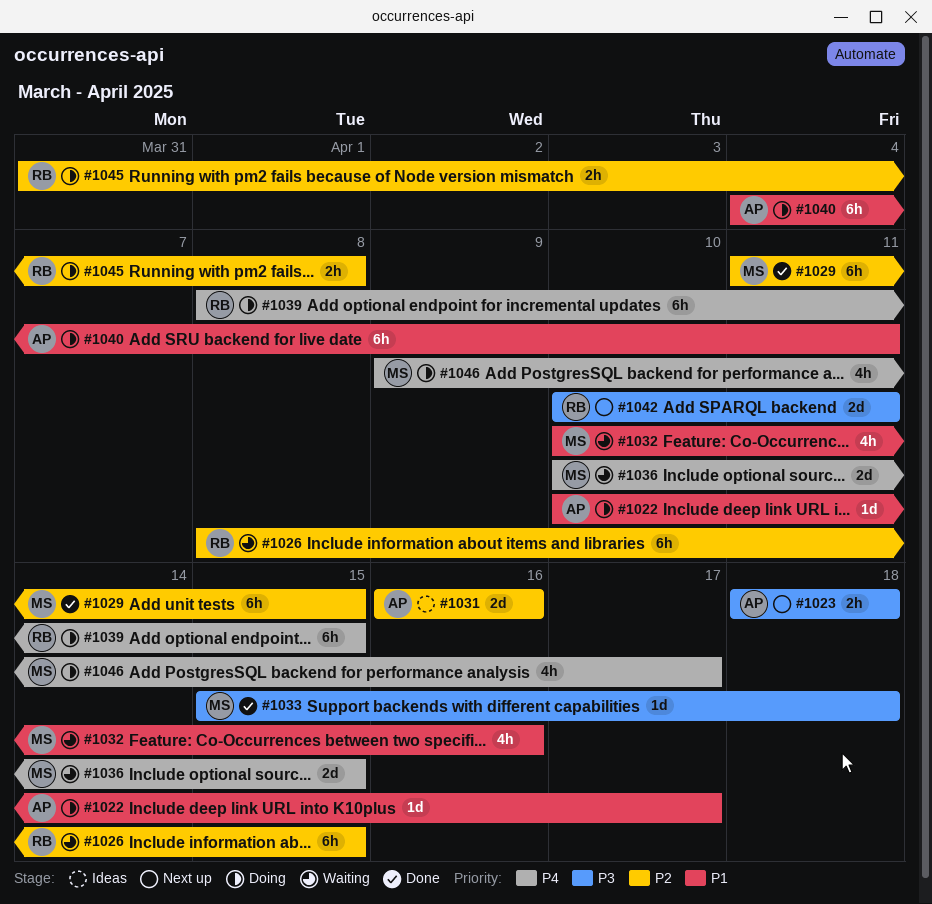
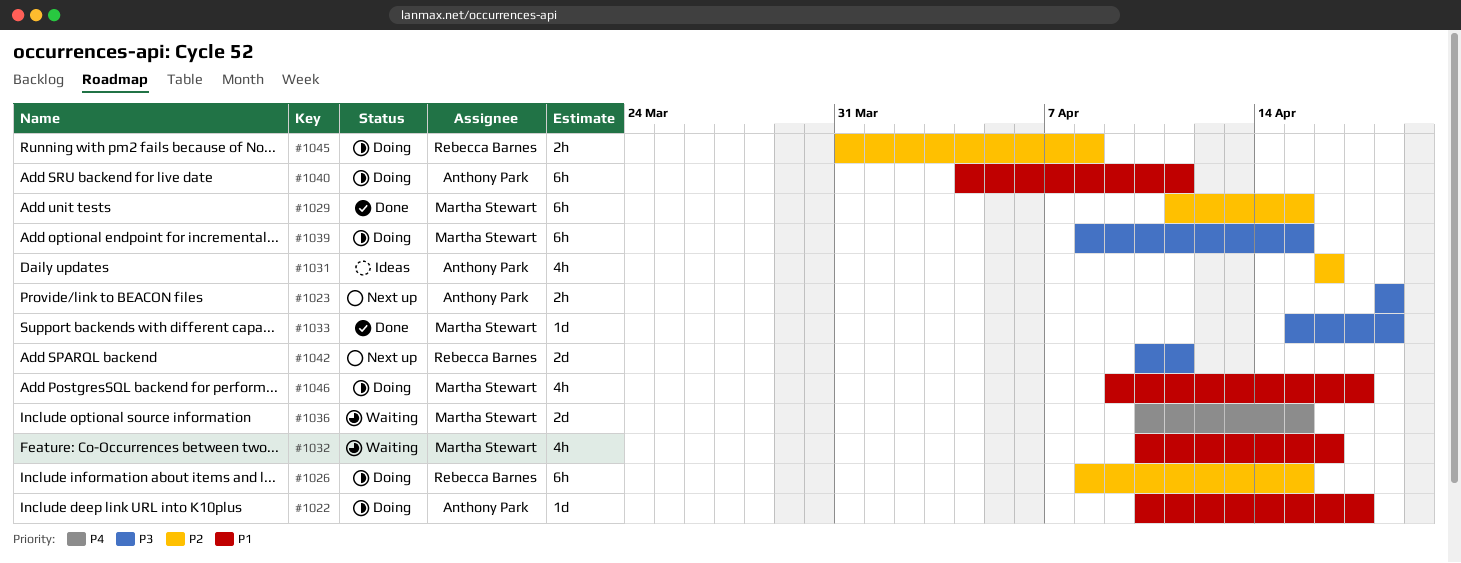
#1026, status: Waiting -> Doing
#1031, estimate: 2d -> 4h
#1039, owner: Rebecca Barnes -> Martha Stewart
#1039, priority: P4 -> P3
#1046, priority: P4 -> P1

